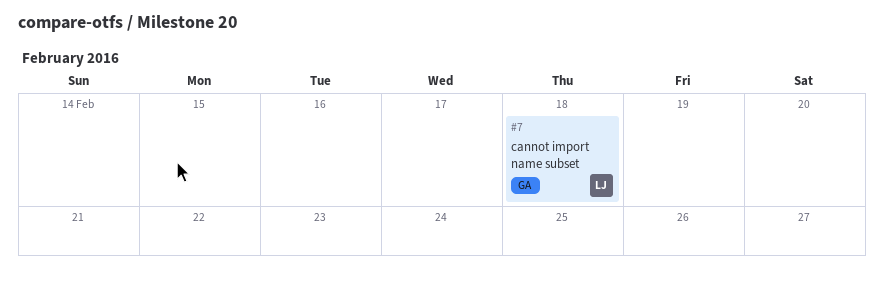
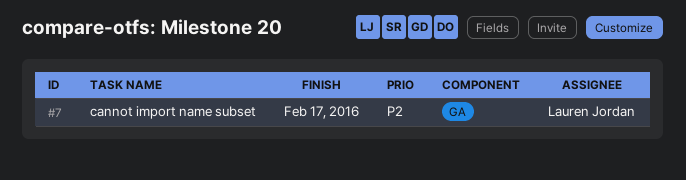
#7, due: Feb 18 -> Feb 17

